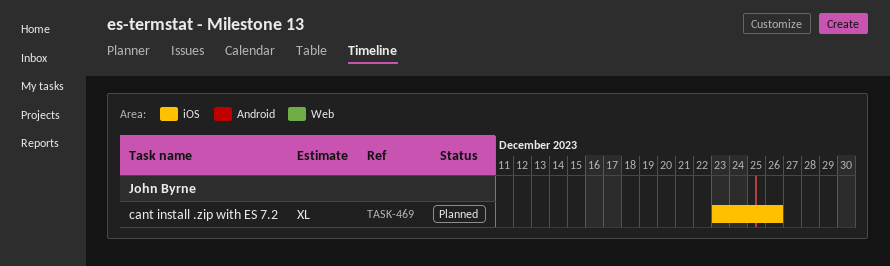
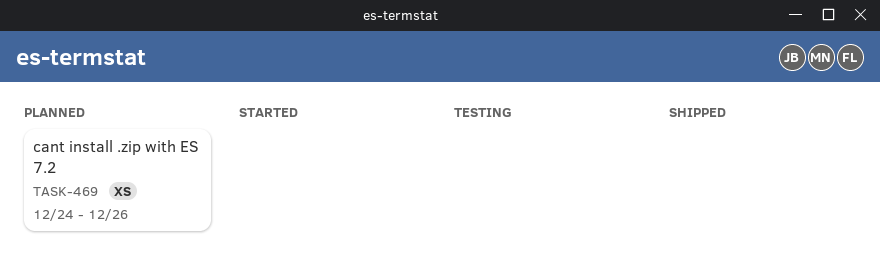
TASK-469, estimate: XL -> XS
TASK-469, start: Dec 23 -> Dec 24

